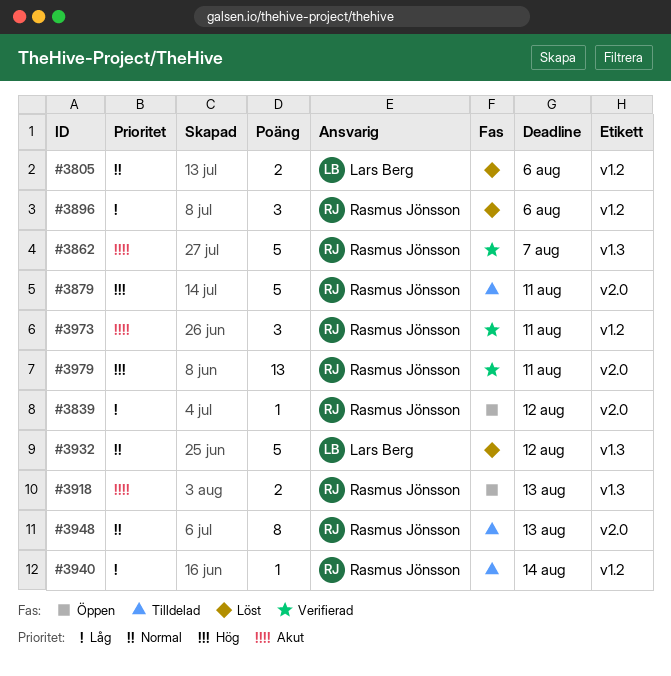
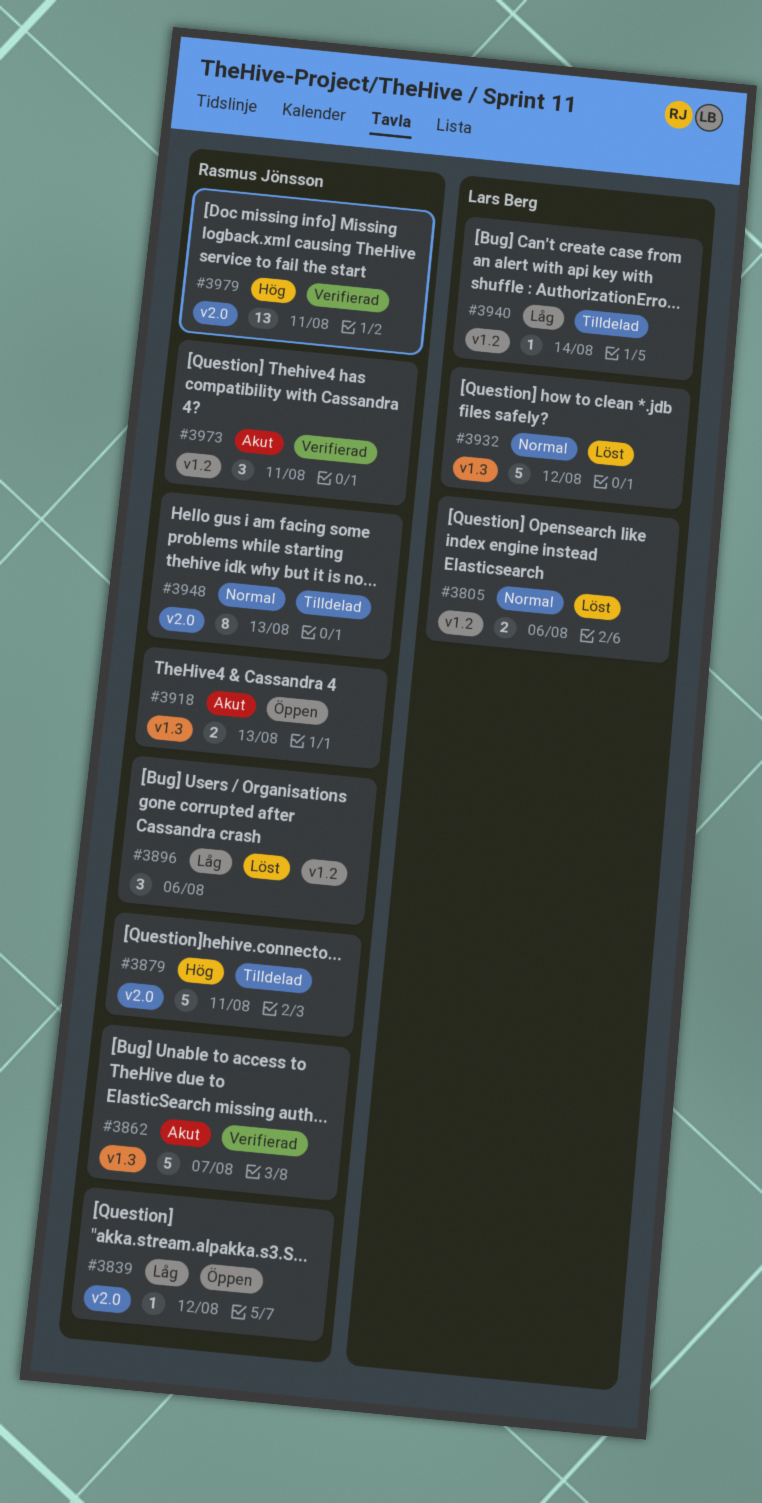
#3940, owner: Rasmus Jönsson -> Lars Berg

